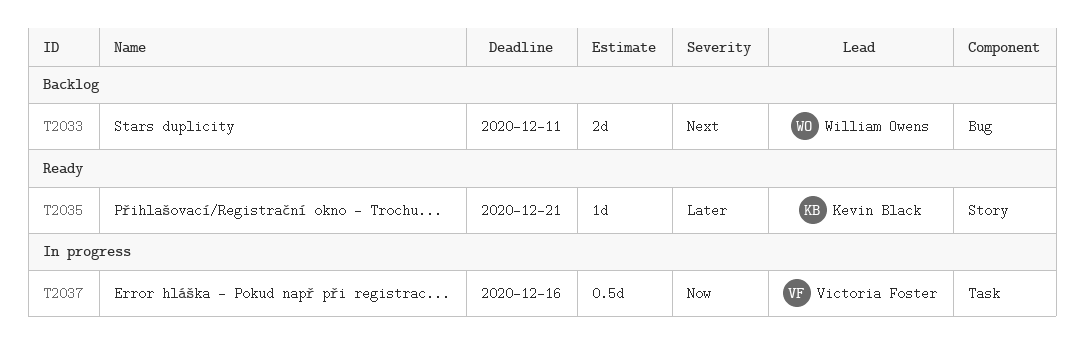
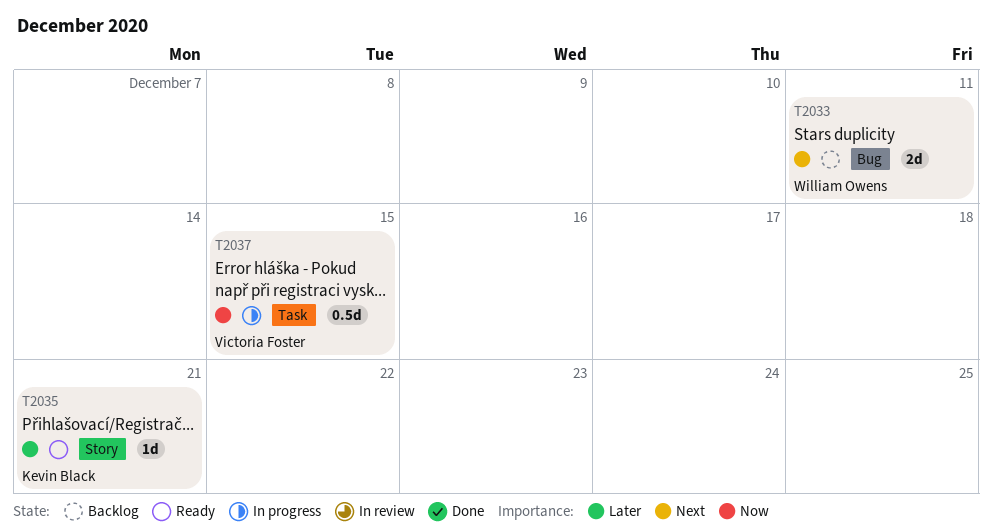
T2037, due: Dec 16 -> Dec 15

